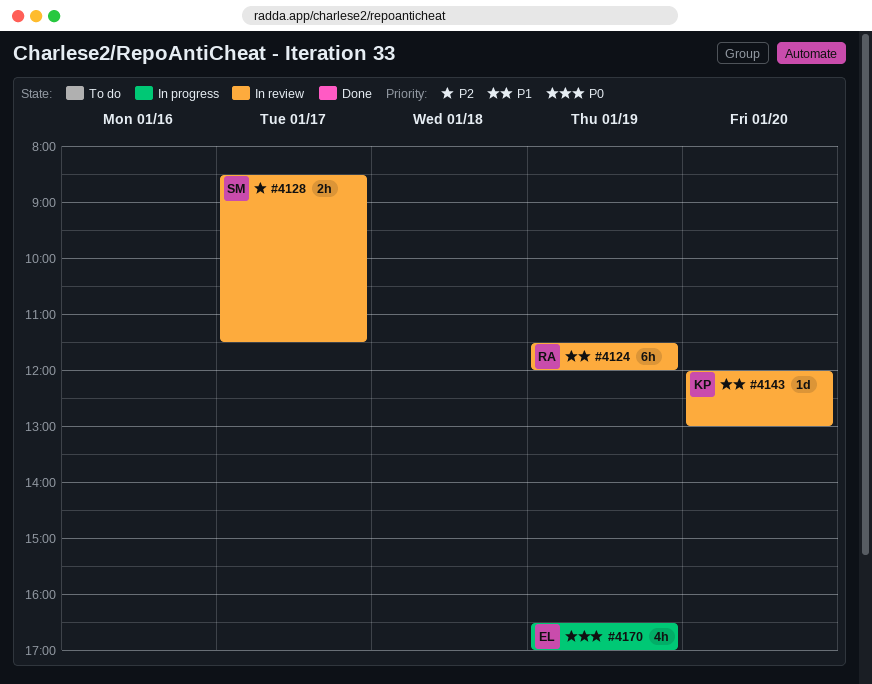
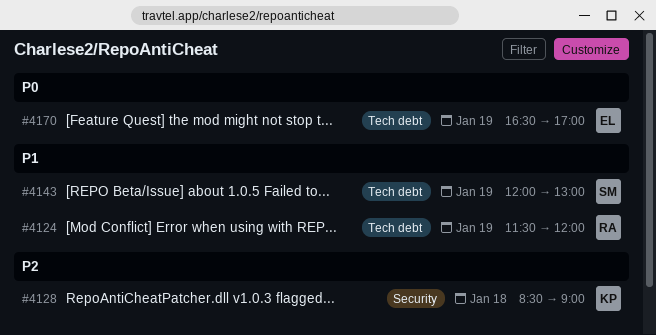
#4128, owner: SM -> KP
#4128, day: Jan 17 -> Jan 18
#4128, ends: 11:30 -> 09:00
#4143, owner: KP -> SM
#4143, day: Jan 20 -> Jan 19

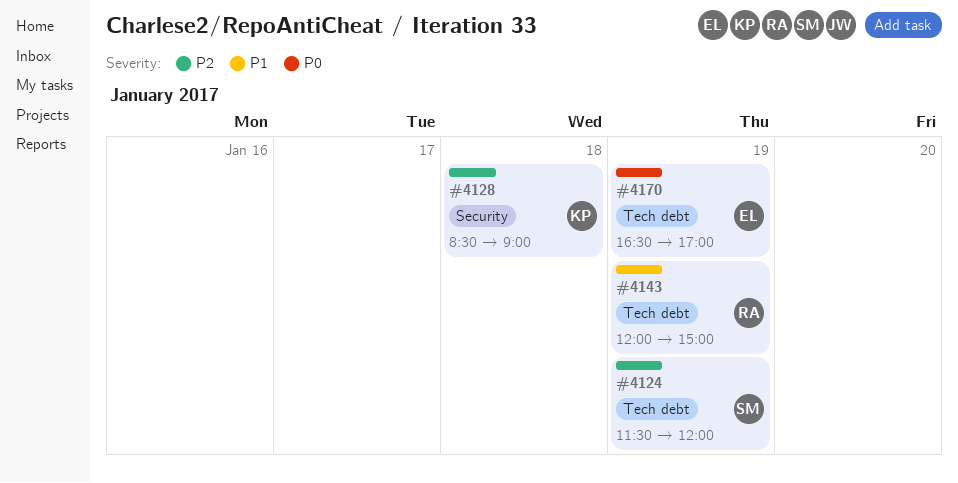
#4124, owner: RA -> SM
#4124, priority: P1 -> P2
#4143, owner: SM -> RA
#4143, ends: 13:00 -> 15:00

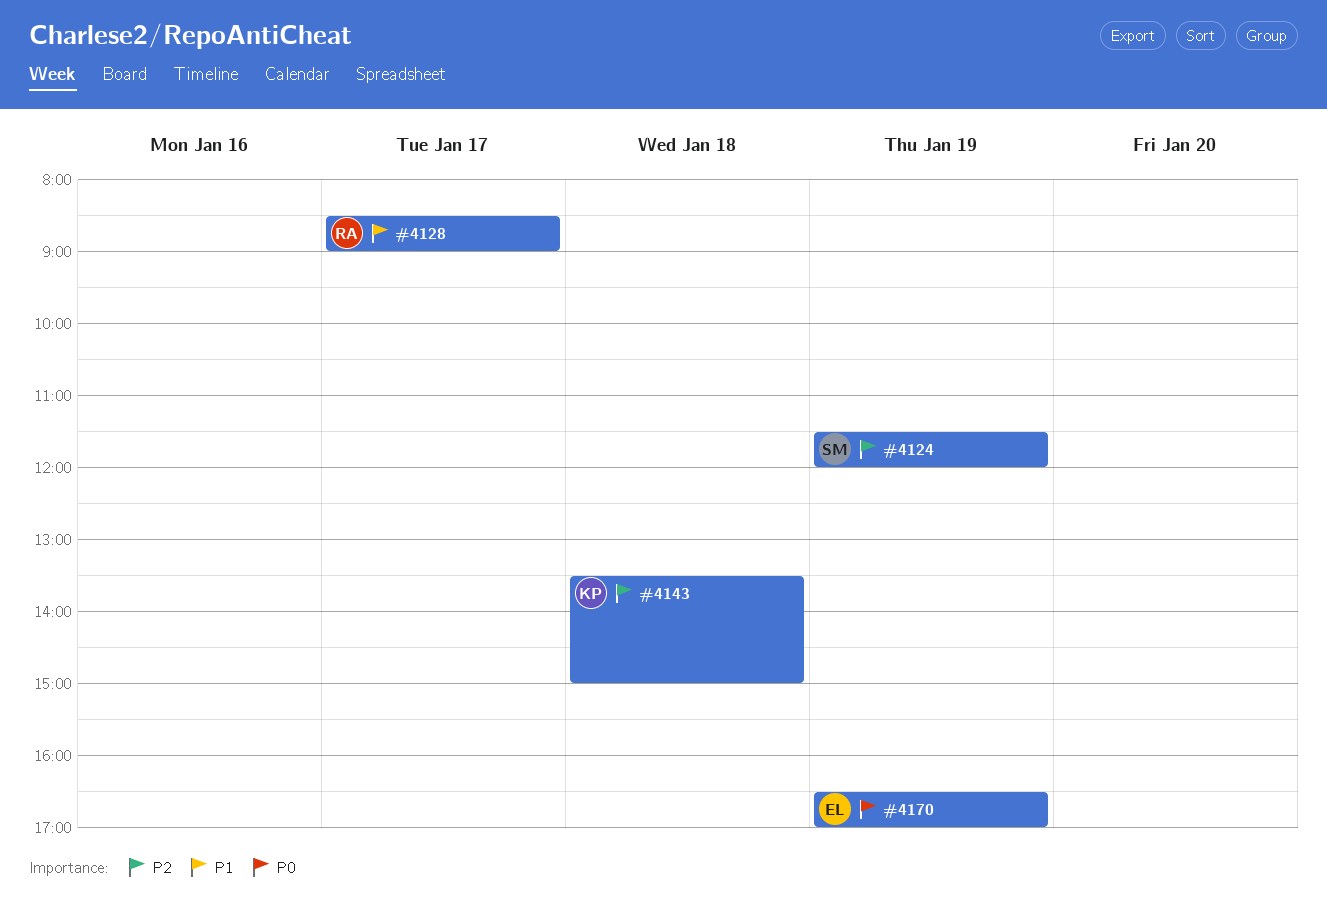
#4128, owner: KP -> RA
#4128, priority: P2 -> P1
#4128, day: Jan 18 -> Jan 17
#4143, owner: RA -> KP
#4143, priority: P1 -> P2
#4143, day: Jan 19 -> Jan 18
#4143, begins: 12:00 -> 13:30

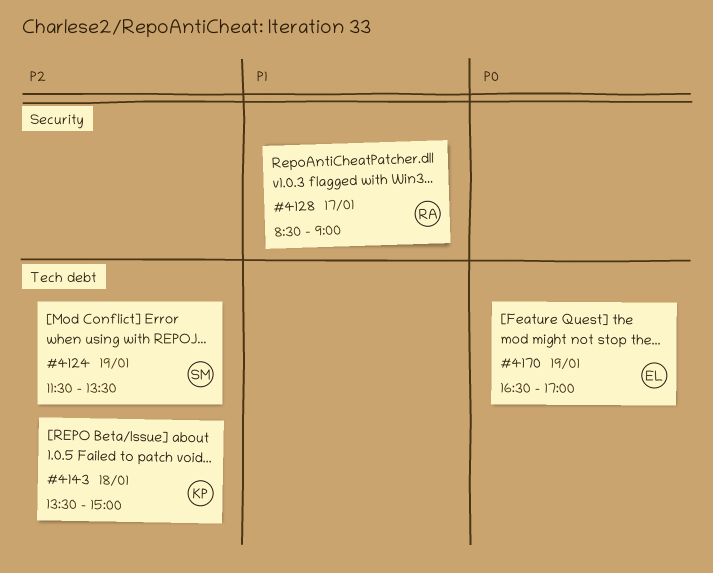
#4124, ends: 12:00 -> 13:30

